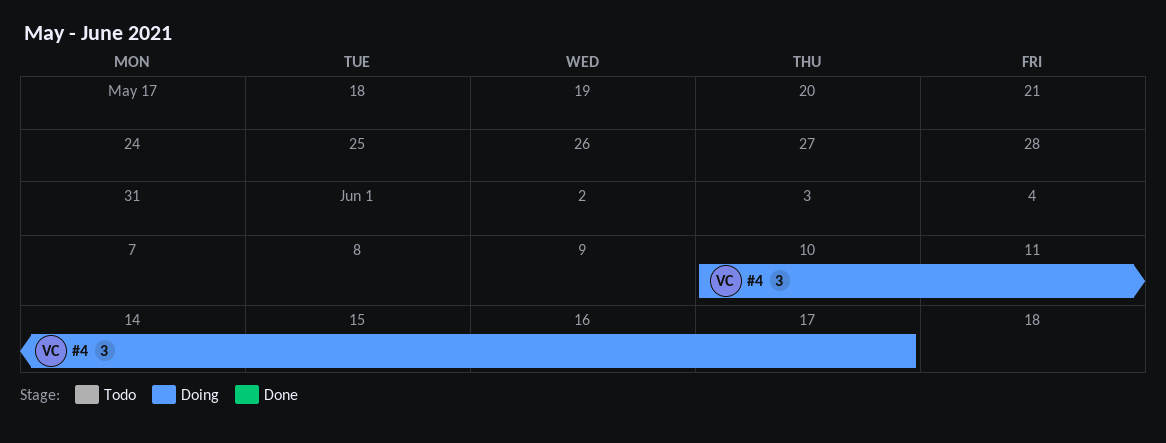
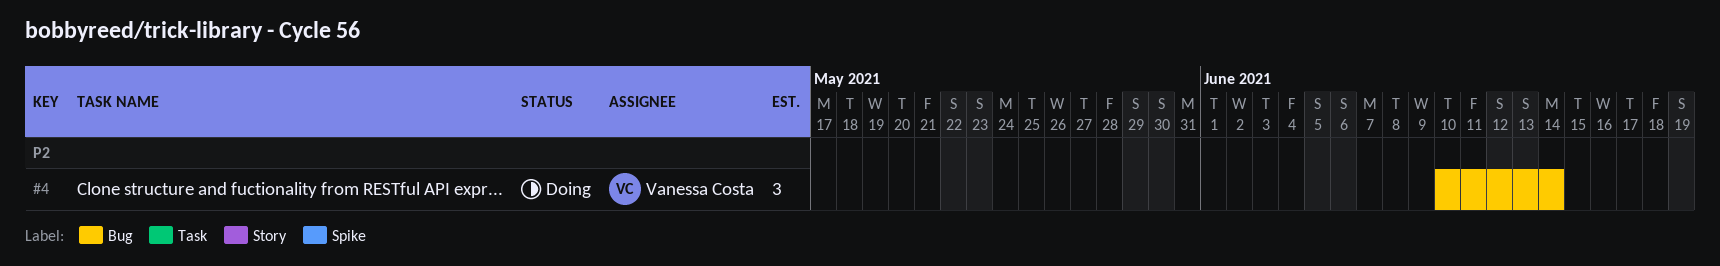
#4, due: Jun 17 -> Jun 14

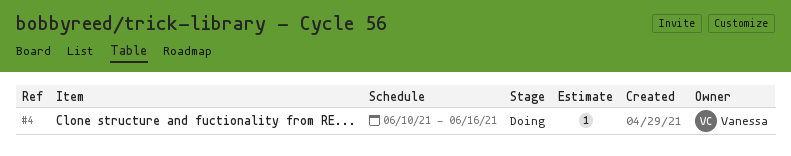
#4, estimate: 3 -> 1
#4, due: Jun 14 -> Jun 16

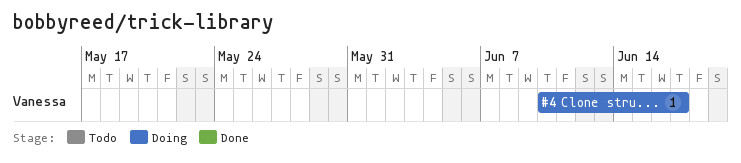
#4, due: Jun 16 -> Jun 17

